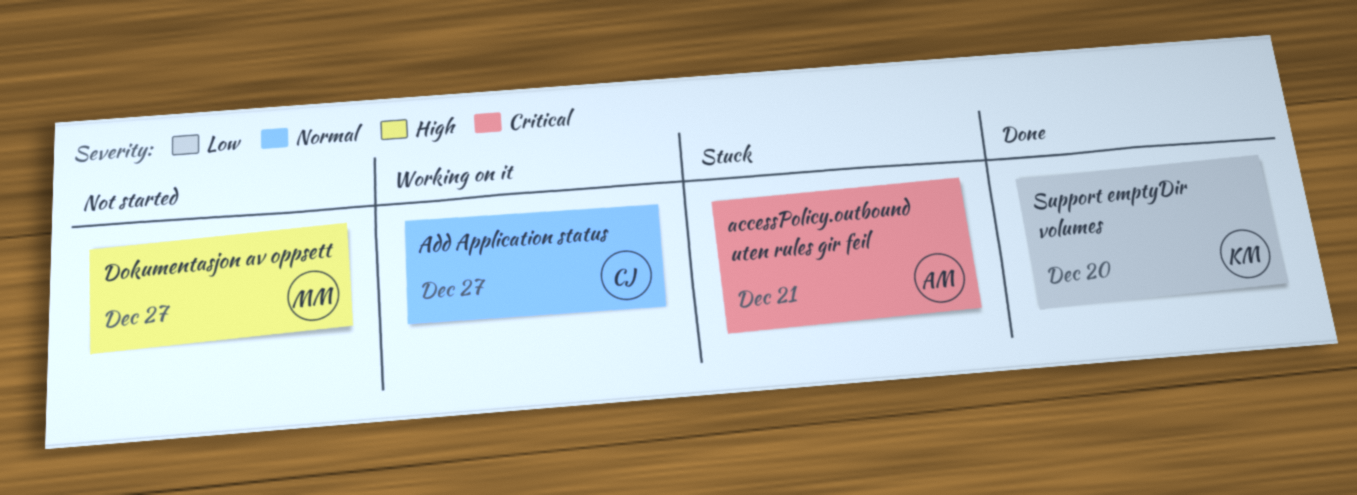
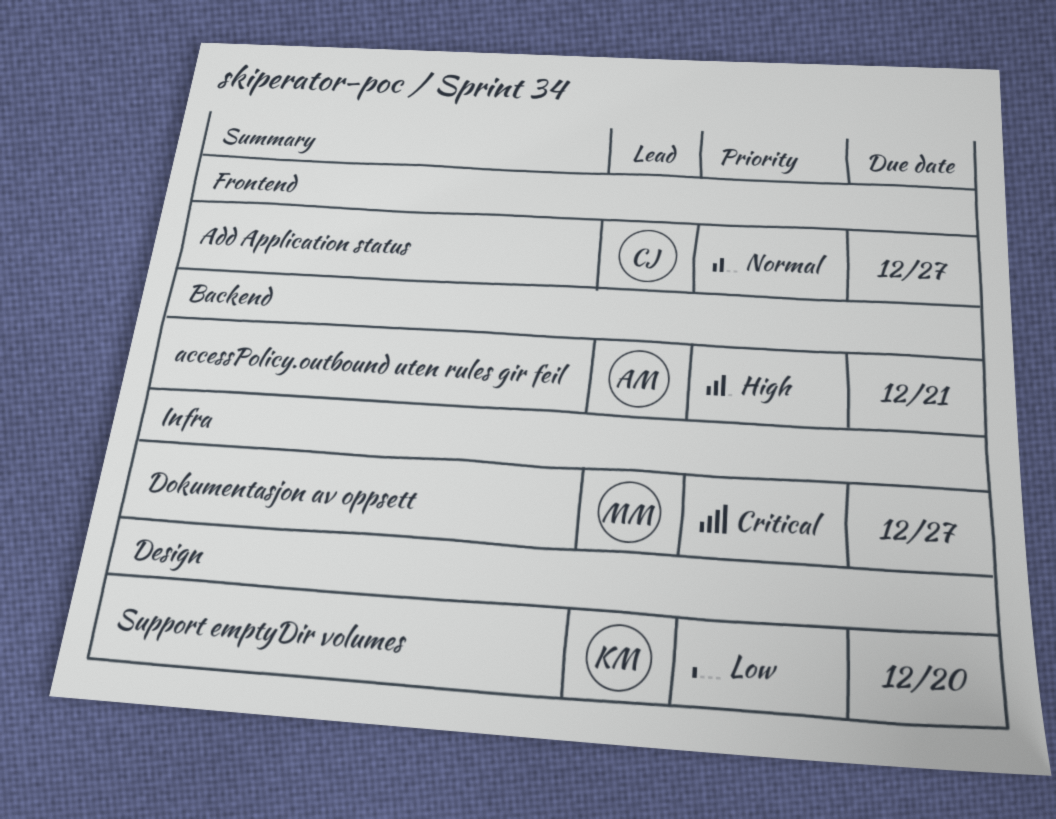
accessPolicy.outbound uten rules gir feil, priority: Critical -> High
Dokumentasjon av oppsett, priority: High -> Critical

